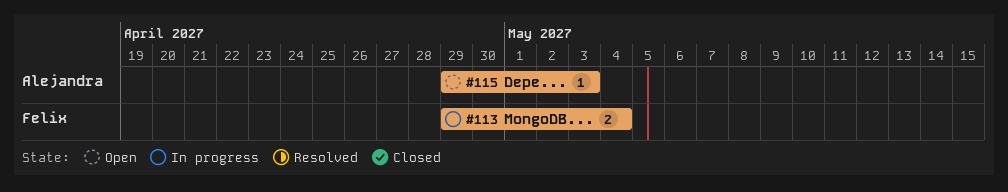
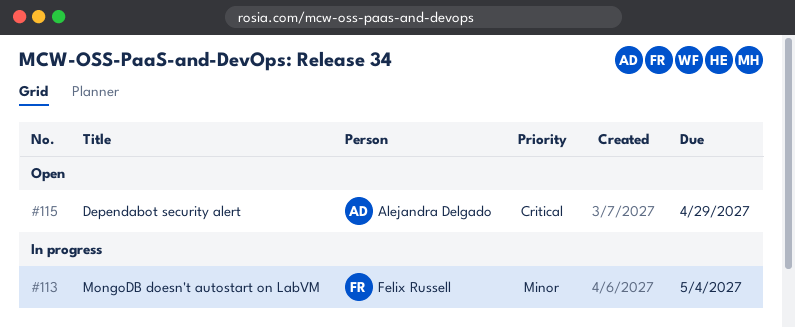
#115, due: May 3 -> Apr 29

